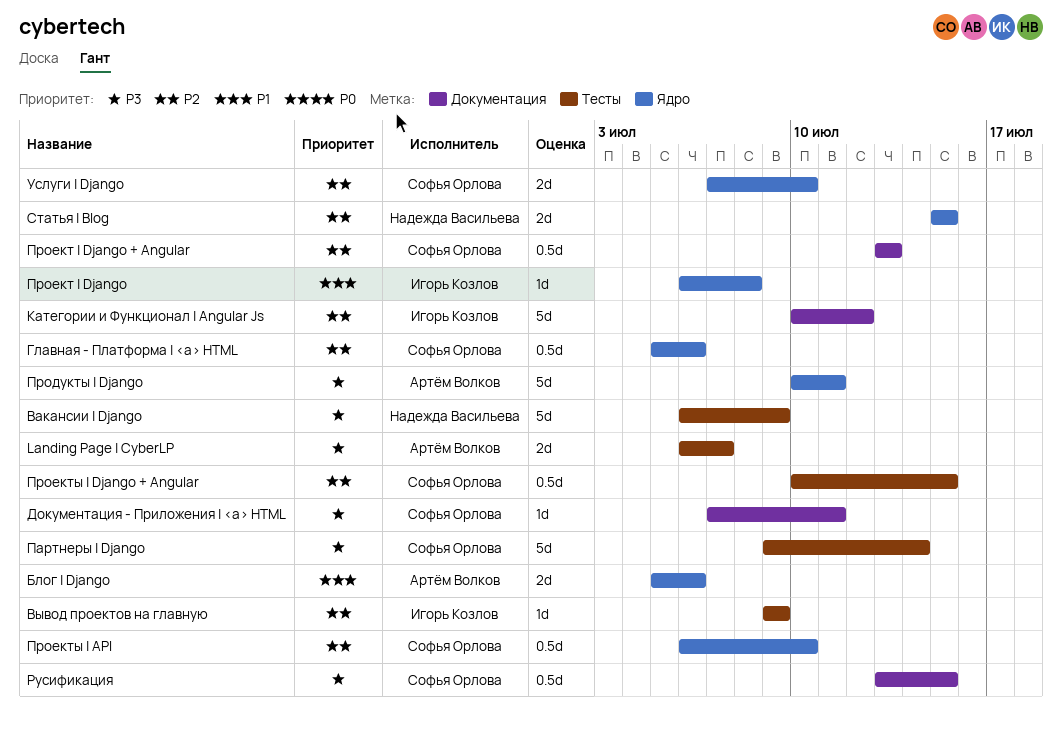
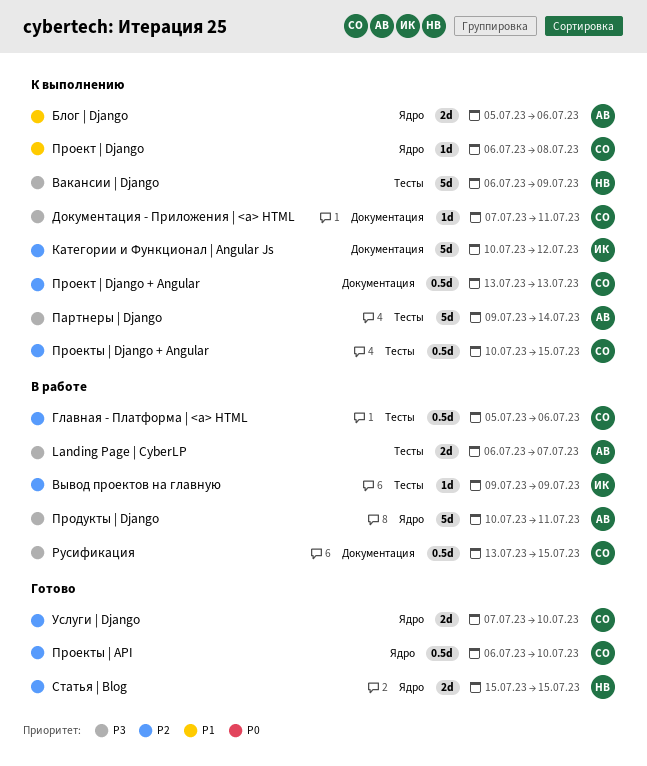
Главная - Платформа | <a> HTML, label: Ядро -> Тесты
Партнеры | Django, owner: Софья Орлова -> Артём Волков
Проект | Django, owner: Игорь Козлов -> Софья Орлова

